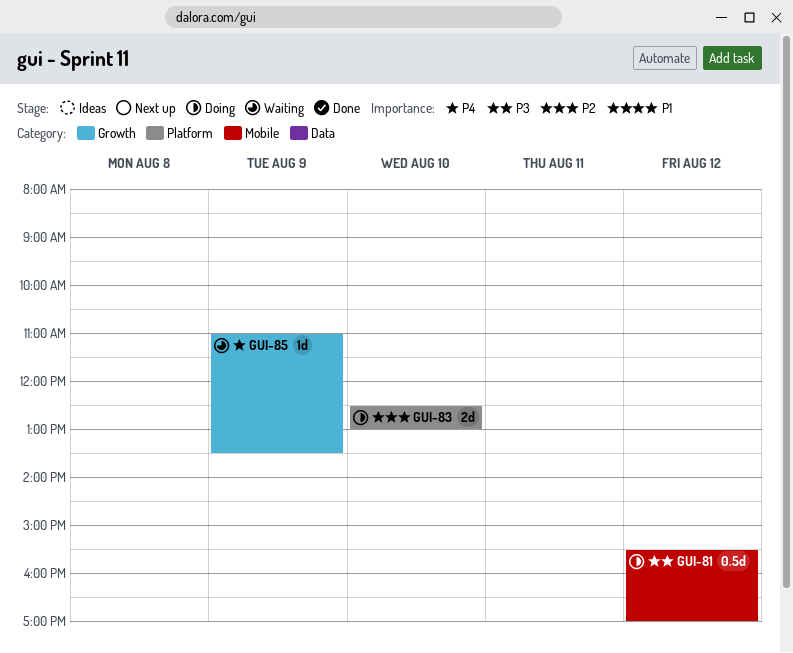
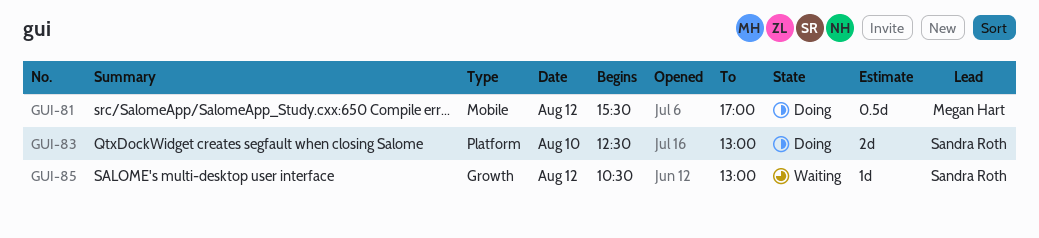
GUI-85, day: Aug 9 -> Aug 12
GUI-85, begins: 11:00 -> 10:30
GUI-85, ends: 13:30 -> 13:00

